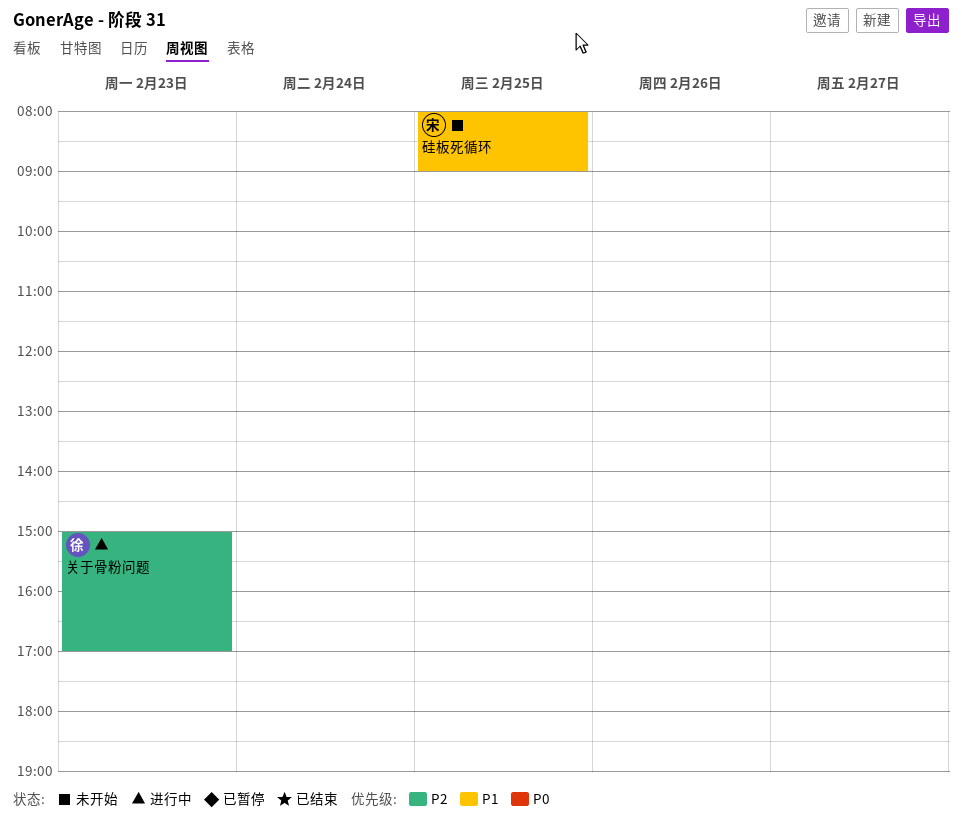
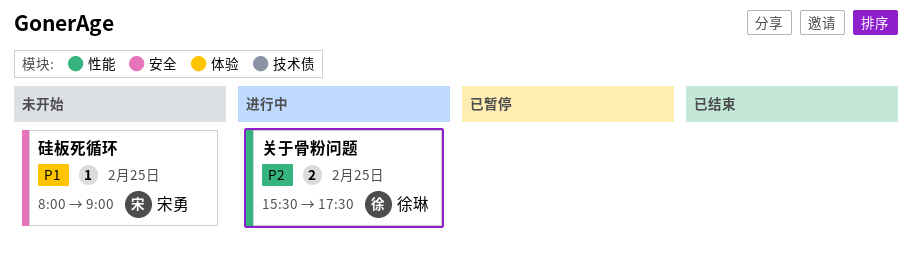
关于骨粉问题, day: Feb 23 -> Feb 25
关于骨粉问题, begins: 15:00 -> 15:30
关于骨粉问题, ends: 17:00 -> 17:30

